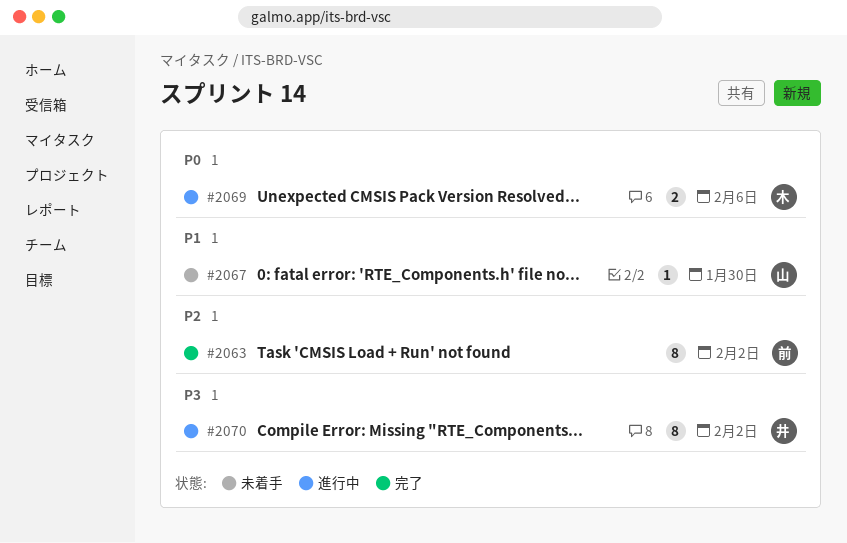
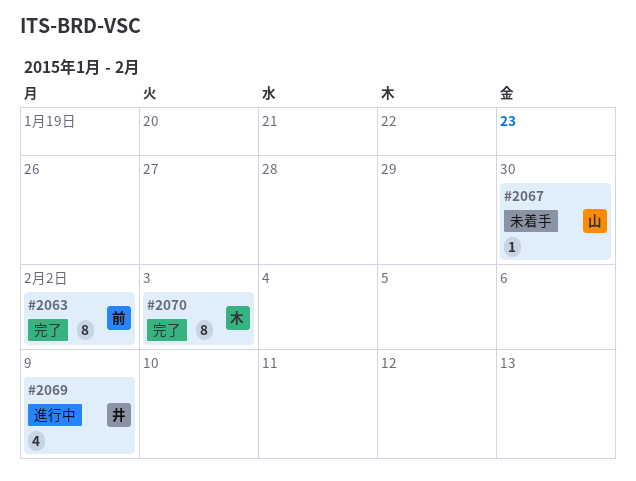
#2069, owner: 木 -> 井
#2069, estimate: 2 -> 4
#2069, due: Feb 6 -> Feb 9
#2070, status: 進行中 -> 完了
#2070, owner: 井 -> 木
#2070, due: Feb 2 -> Feb 3

